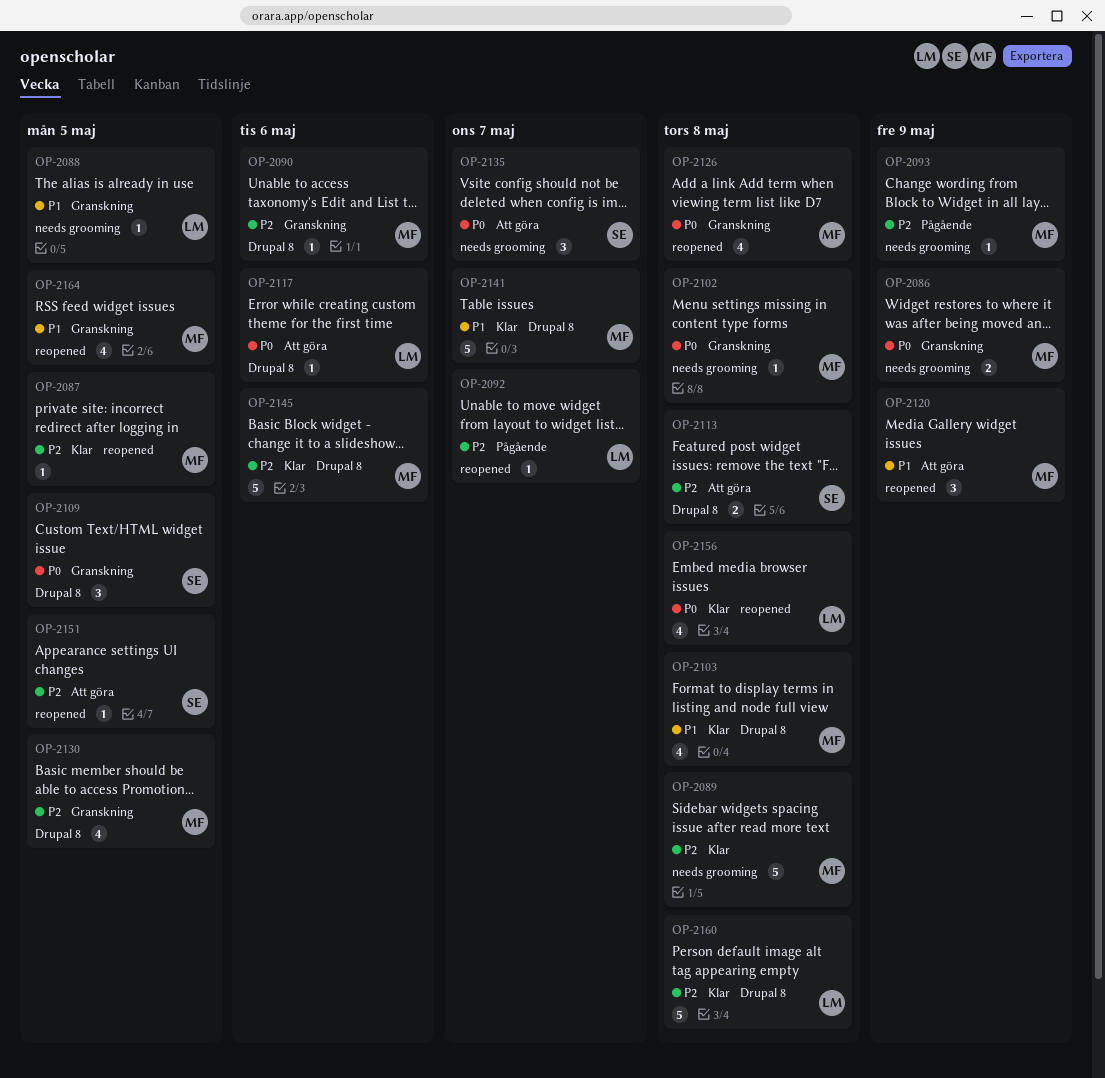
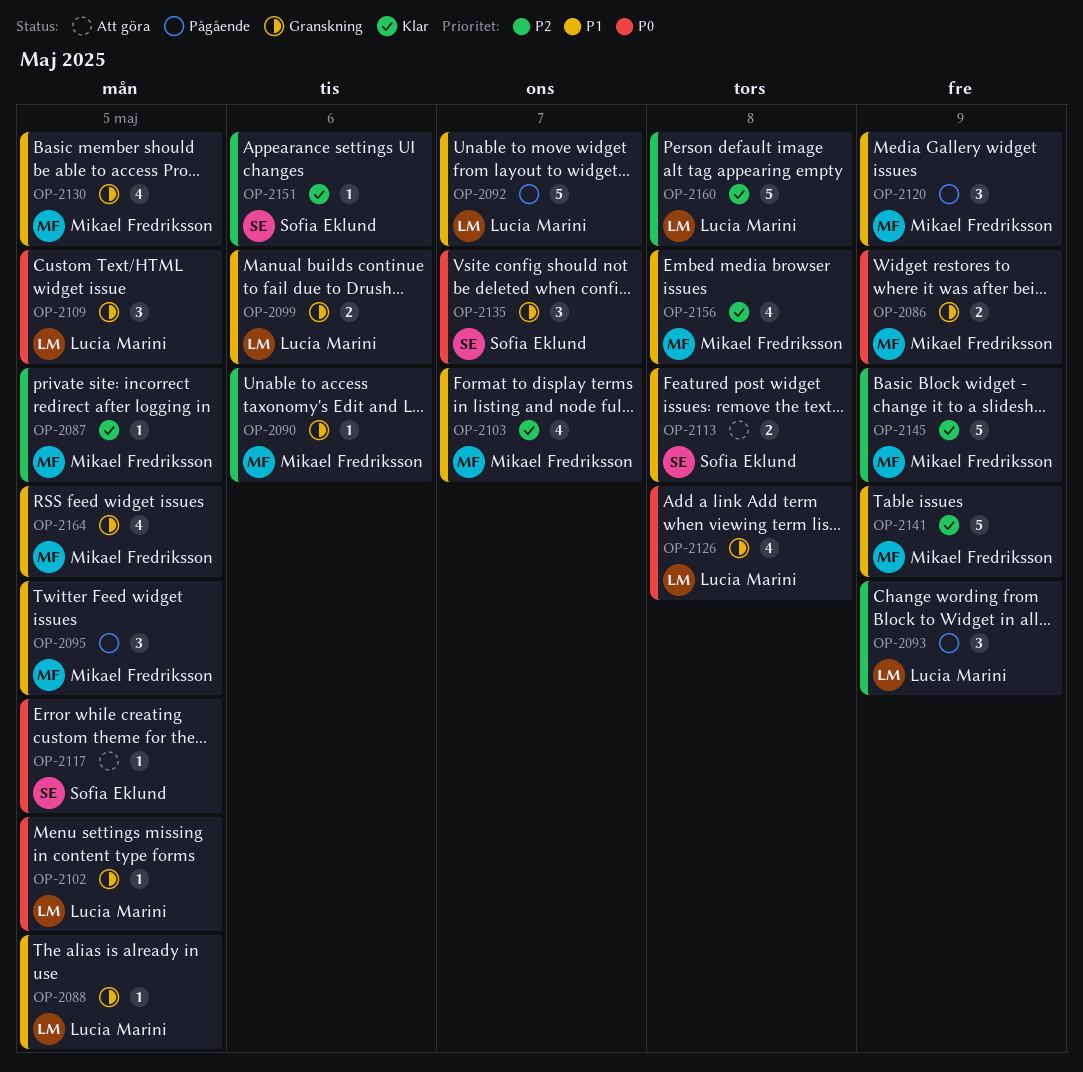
OP-2089: present -> none
OP-2092, priority: P2 -> P1
OP-2092, estimate: 1 -> 5
OP-2093, owner: Mikael Fredriksson -> Lucia Marini
OP-2093, estimate: 1 -> 3
OP-2095: none -> present
OP-2099: none -> present
OP-2102, owner: Mikael Fredriksson -> Lucia Marini
OP-2102, due: May 8 -> May 5
OP-2103, due: May 8 -> May 7
OP-2109, owner: Sofia Eklund -> Lucia Marini
OP-2113, priority: P2 -> P1
OP-2117, owner: Lucia Marini -> Sofia Eklund
OP-2117, due: May 6 -> May 5
OP-2120, status: Att göra -> Pågående
OP-2126, owner: Mikael Fredriksson -> Lucia Marini
OP-2130, priority: P2 -> P1
OP-2135, status: Att göra -> Granskning
OP-2141, due: May 7 -> May 9
OP-2145, due: May 6 -> May 9
OP-2151, status: Att göra -> Klar
OP-2151, due: May 5 -> May 6
OP-2156, owner: Lucia Marini -> Mikael Fredriksson
OP-2156, priority: P0 -> P1

